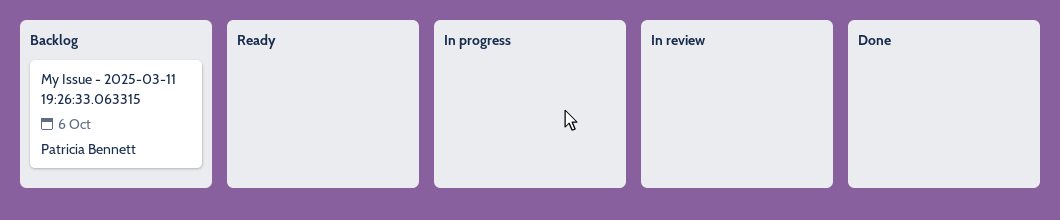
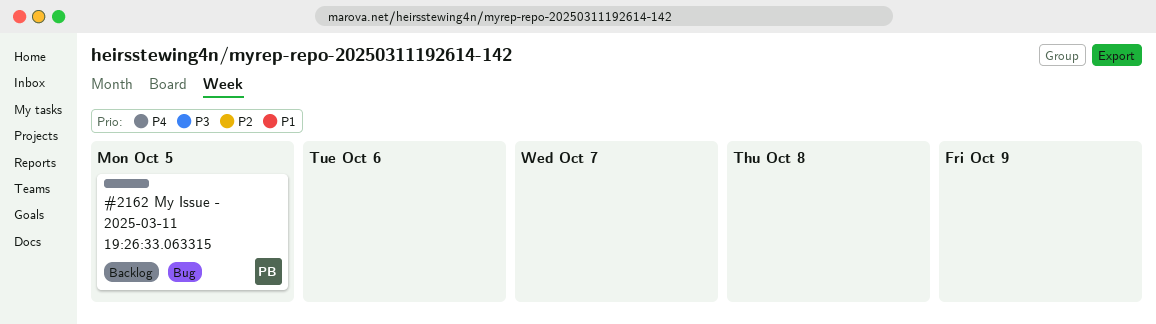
My Issue - 2025-03-11 19:26:33.063315, due: Oct 6 -> Oct 5

